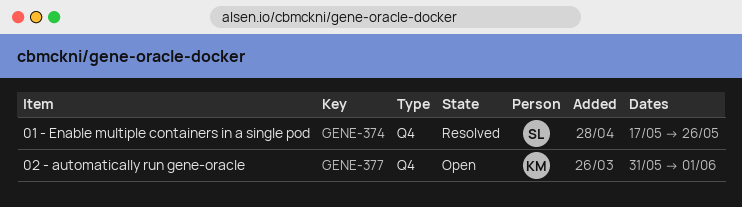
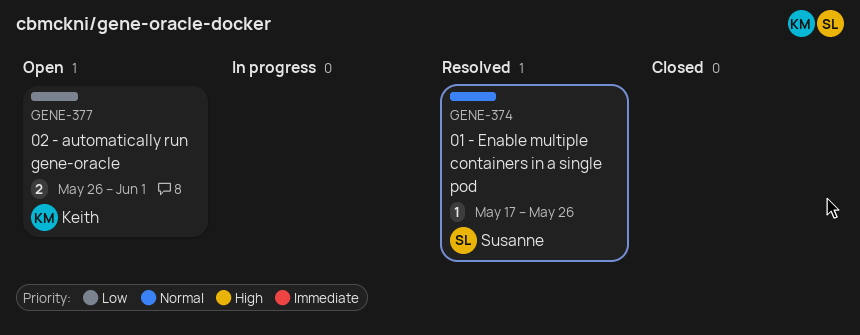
GENE-377, start: May 31 -> May 26

